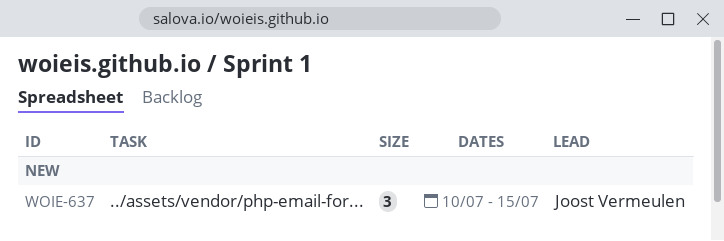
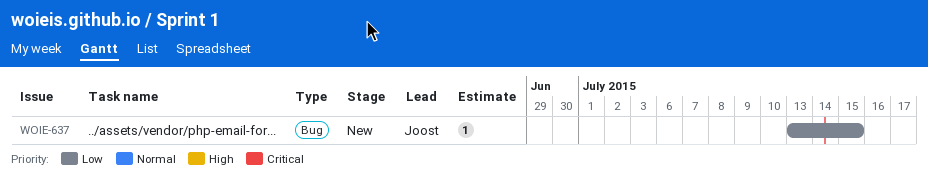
WOIE-637, estimate: 3 -> 1
WOIE-637, start: Jul 10 -> Jul 13

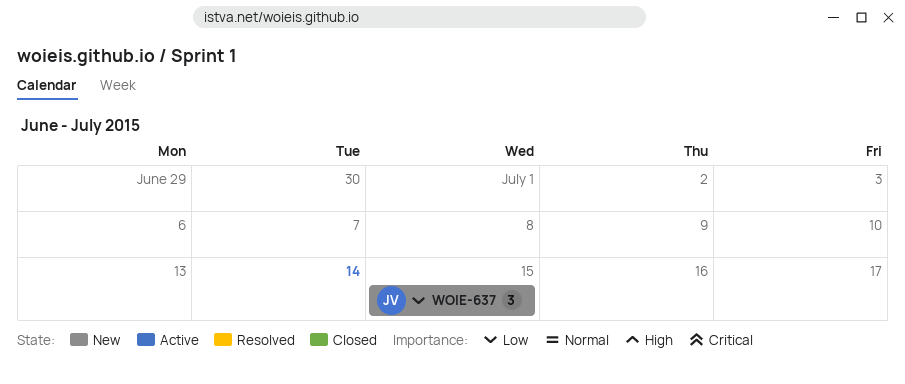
WOIE-637, estimate: 1 -> 3
WOIE-637, start: Jul 13 -> Jul 15

